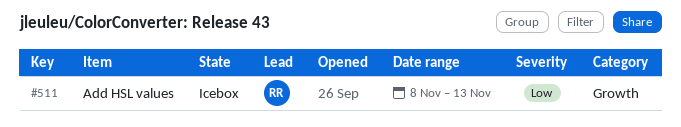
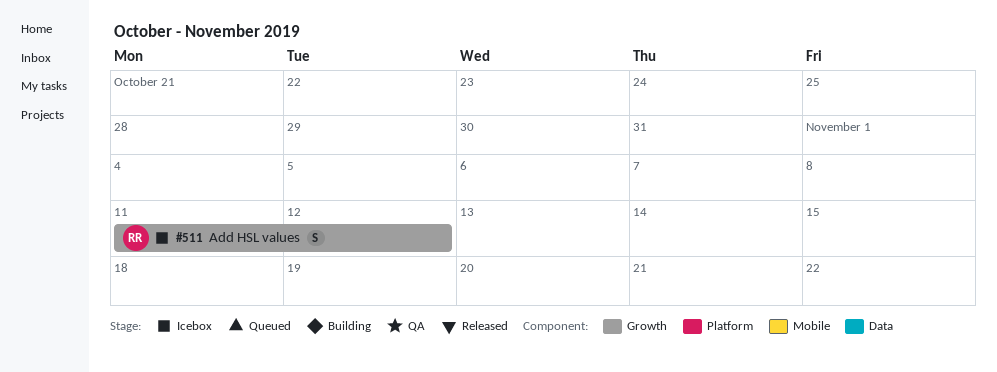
#511, start: Nov 8 -> Nov 11
#511, due: Nov 13 -> Nov 12

